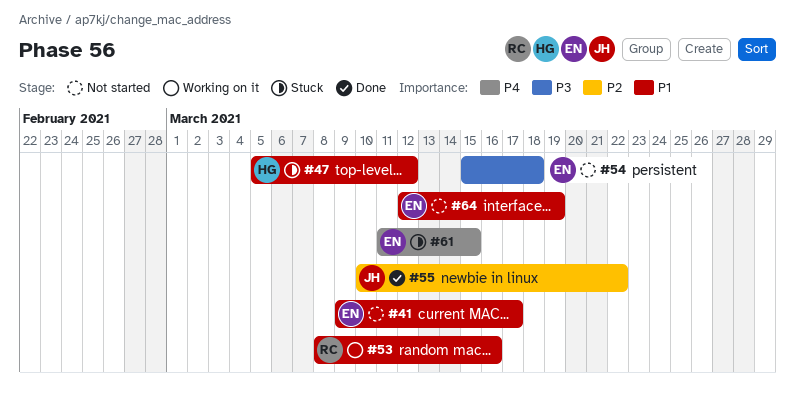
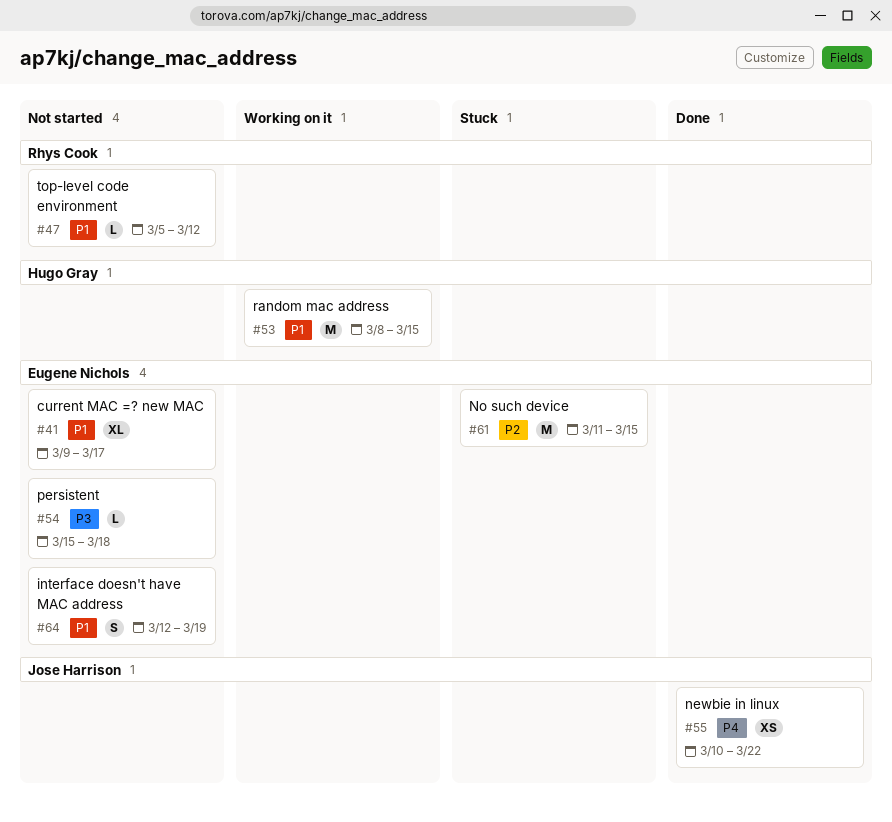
#47, status: Stuck -> Not started
#47, owner: Hugo Gray -> Rhys Cook
#53, owner: Rhys Cook -> Hugo Gray
#53, due: Mar 16 -> Mar 15
#55, priority: P2 -> P4
#61, priority: P4 -> P2

